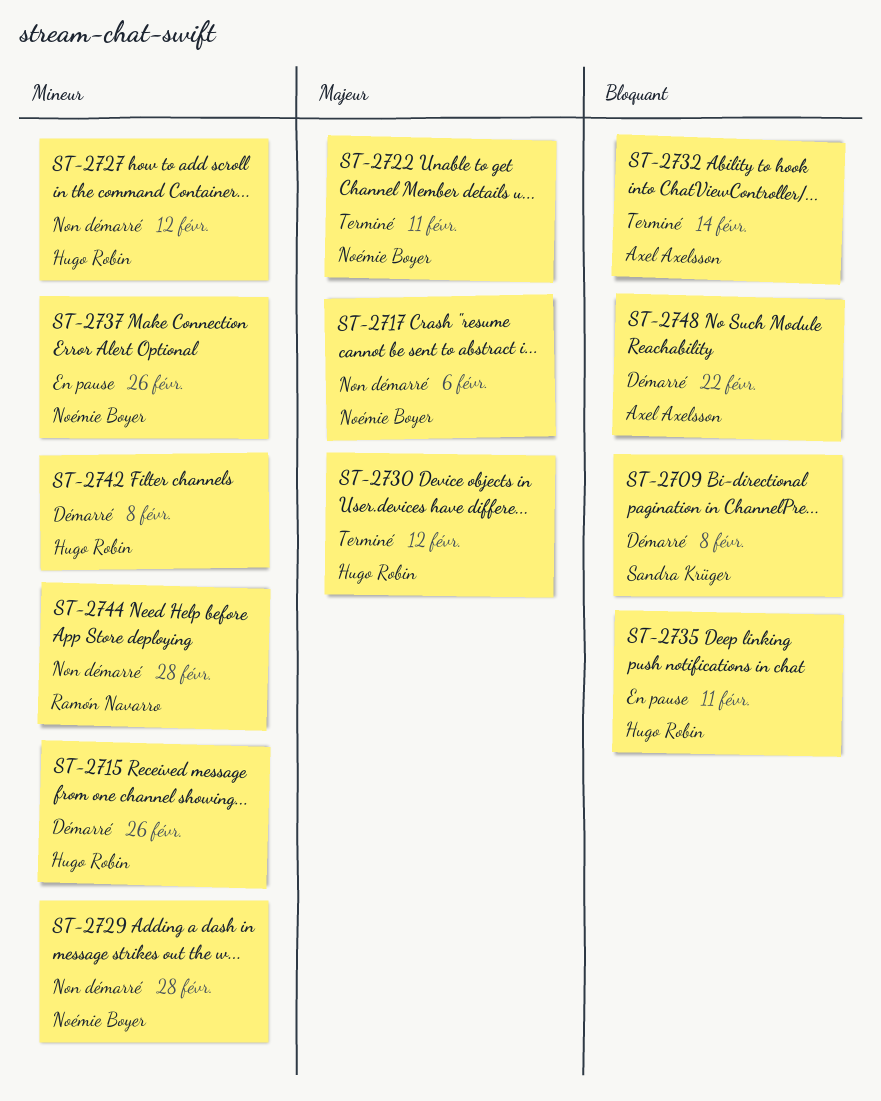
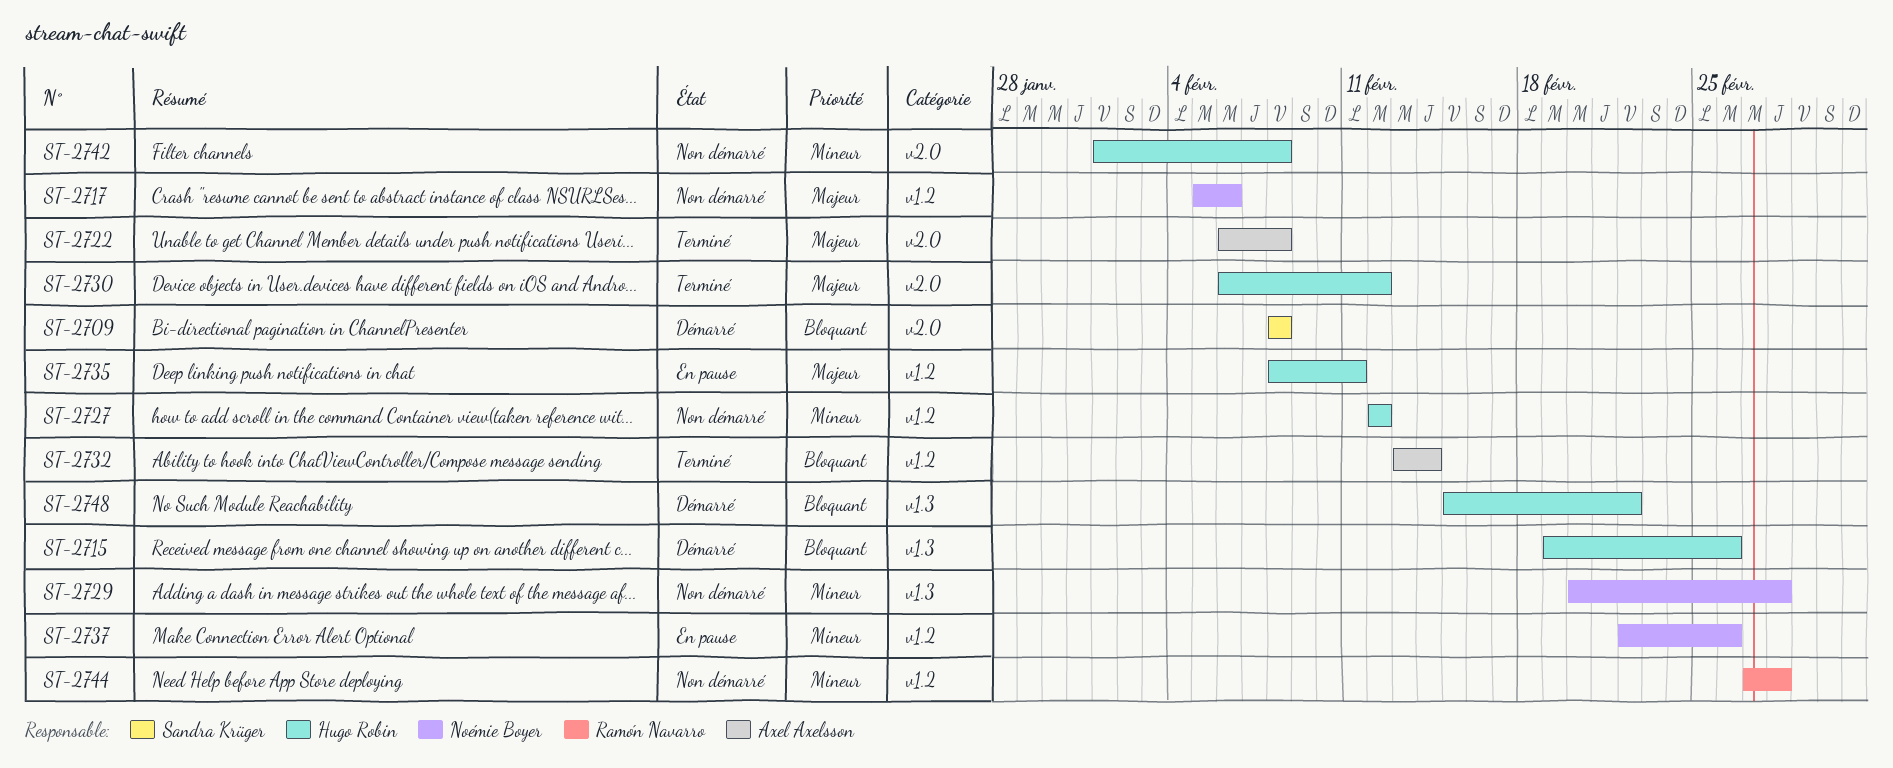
ST-2715, priority: Mineur -> Bloquant
ST-2722, owner: Noémie Boyer -> Axel Axelsson
ST-2722, due: Feb 11 -> Feb 8
ST-2735, priority: Bloquant -> Majeur
ST-2742, status: Démarré -> Non démarré
ST-2748, owner: Axel Axelsson -> Hugo Robin

